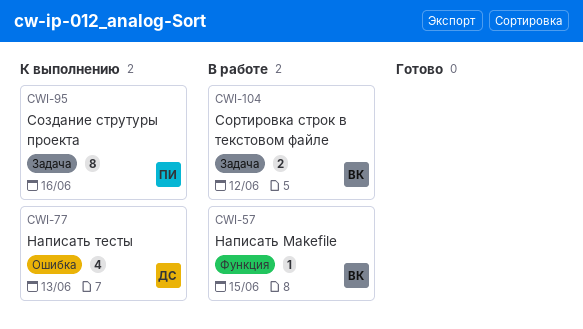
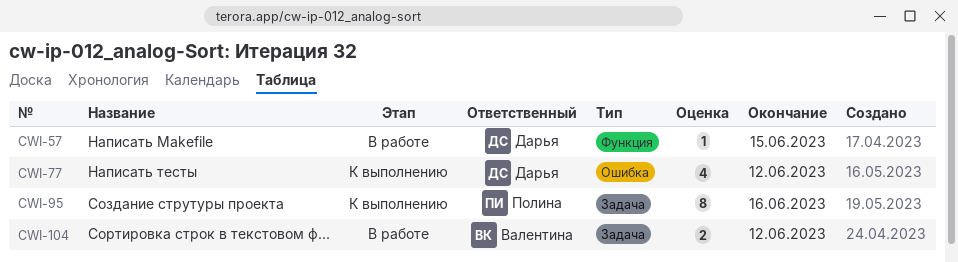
CWI-57, owner: Валентина -> Дарья
CWI-77, due: Jun 13 -> Jun 12

